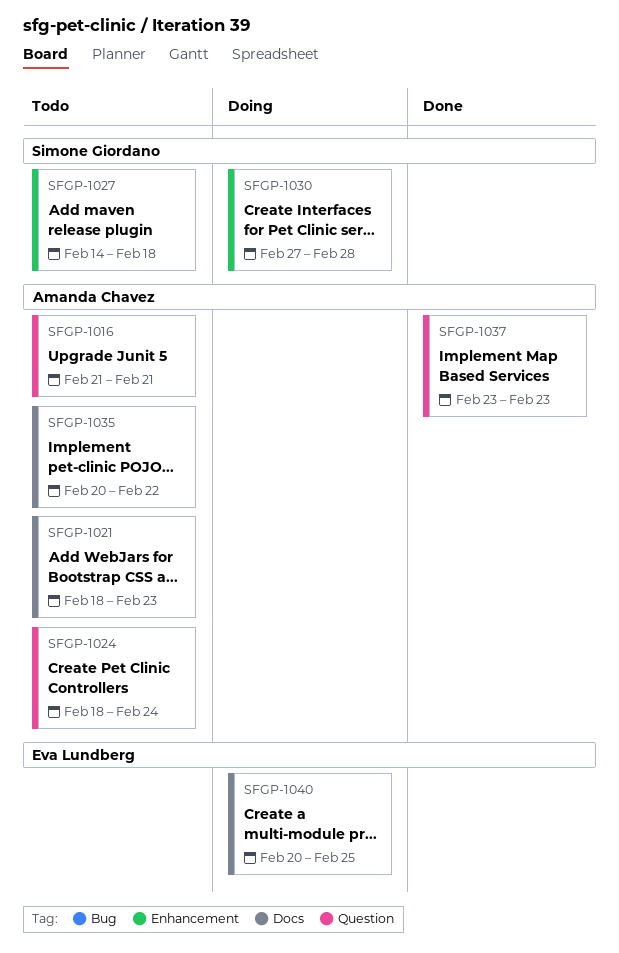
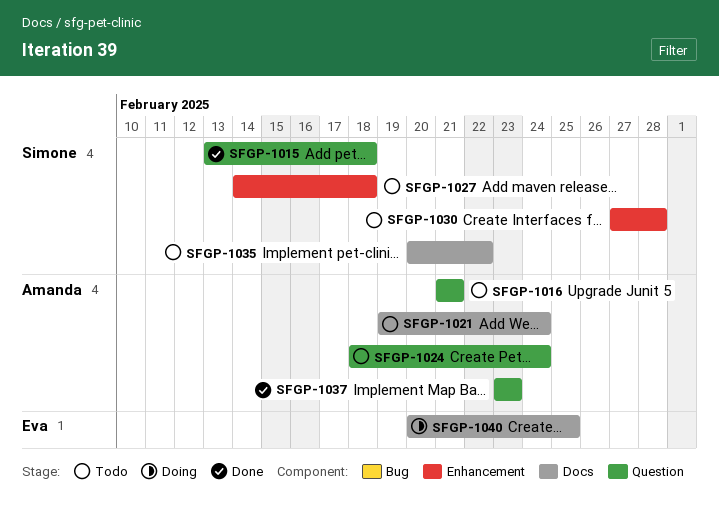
SFGP-1015: none -> present
SFGP-1021, start: Feb 18 -> Feb 19
SFGP-1021, due: Feb 23 -> Feb 24
SFGP-1030, status: Doing -> Todo
SFGP-1035, owner: Amanda Chavez -> Simone Giordano

